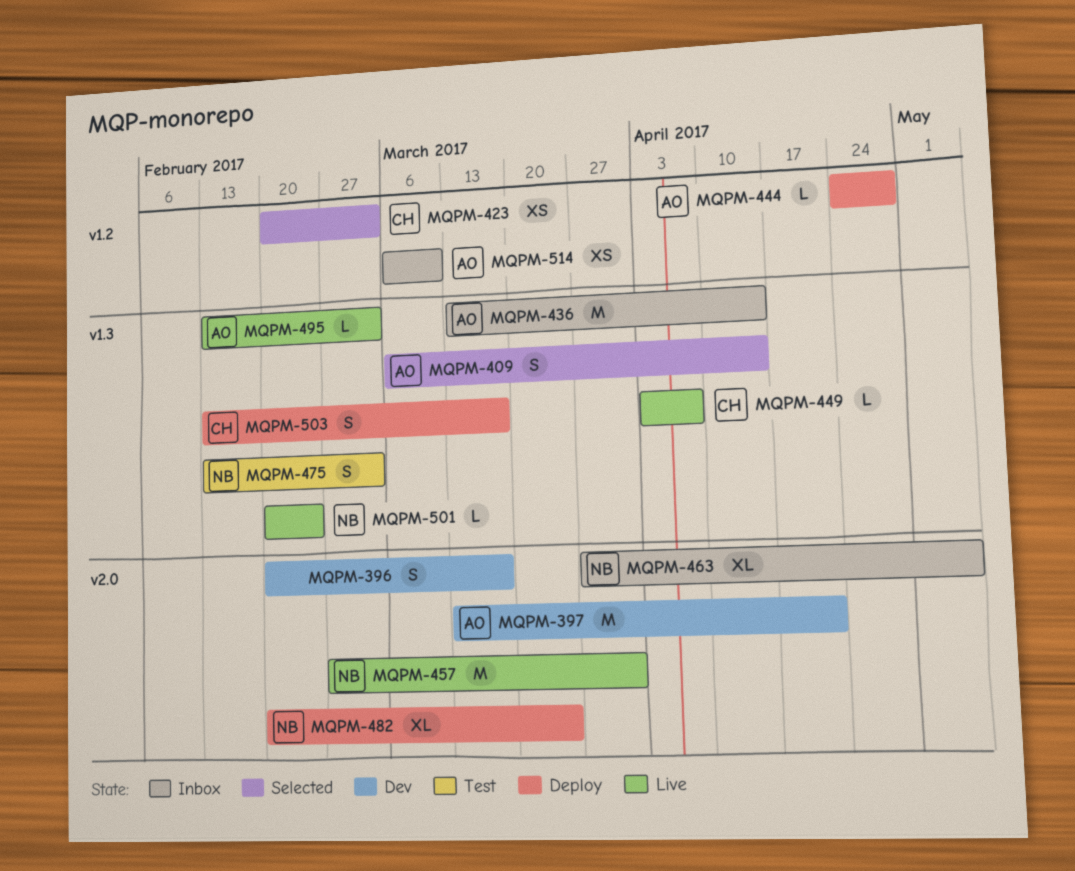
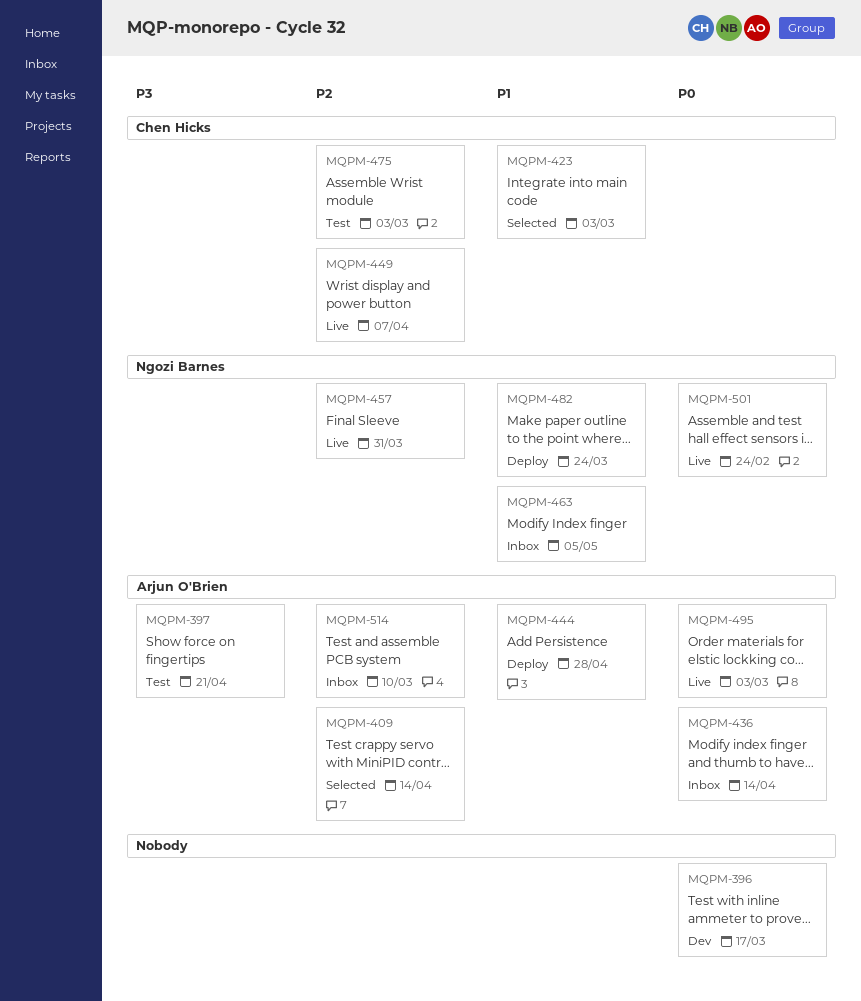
MQPM-397, status: Dev -> Test
MQPM-475, owner: Ngozi Barnes -> Chen Hicks
MQPM-503: present -> none

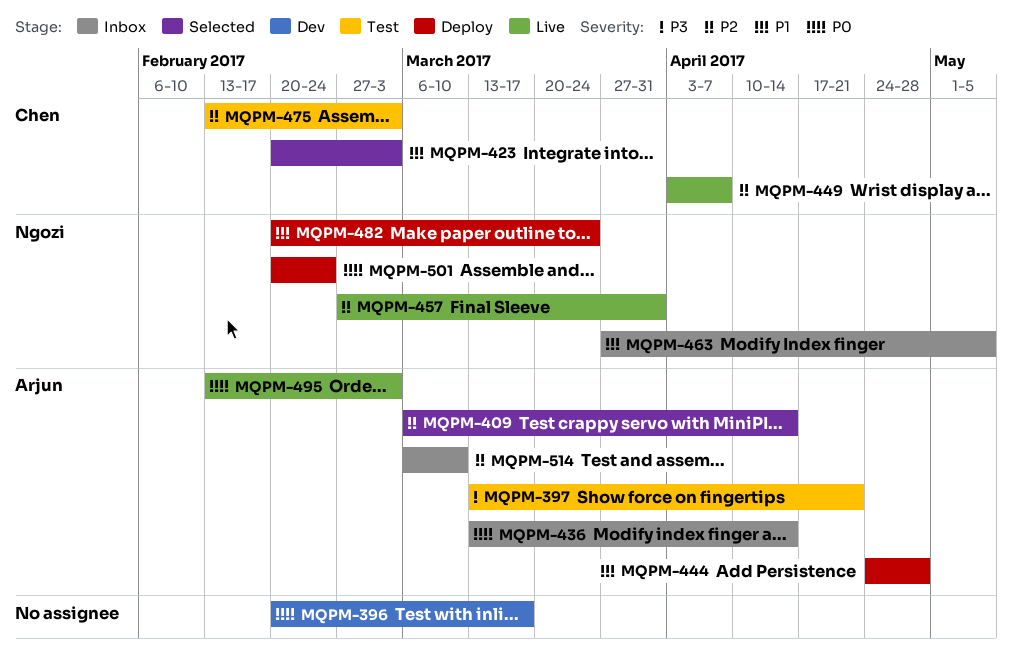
MQPM-501, status: Live -> Deploy

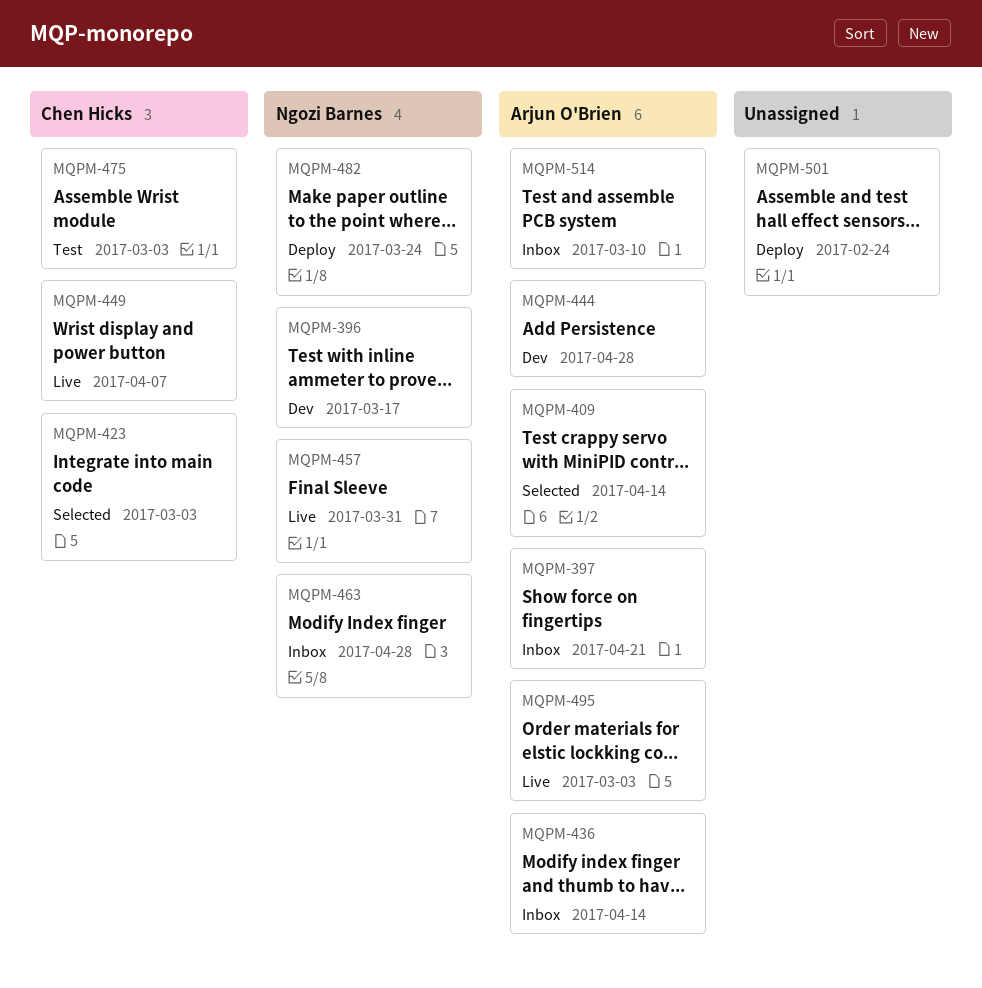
MQPM-396, owner: none -> Ngozi Barnes
MQPM-397, status: Test -> Inbox
MQPM-444, status: Deploy -> Dev
MQPM-463, due: May 5 -> Apr 28
MQPM-501, owner: Ngozi Barnes -> none

